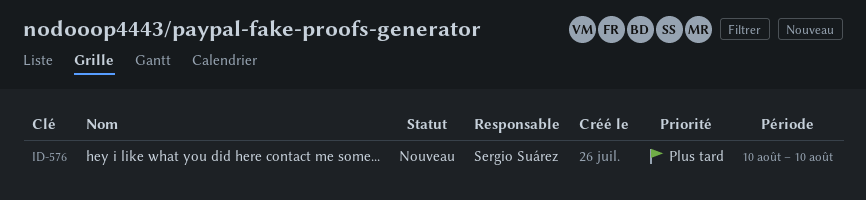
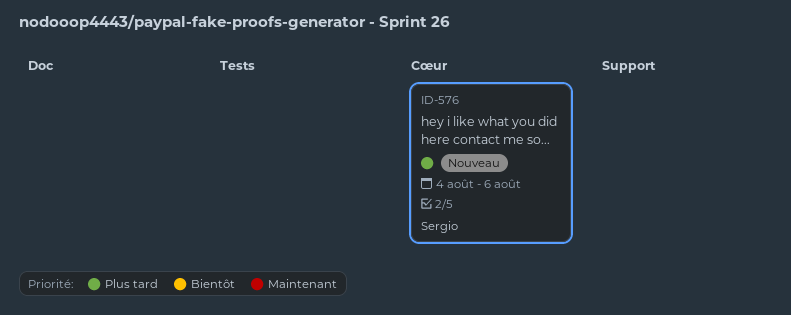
ID-576, start: Aug 10 -> Aug 4
ID-576, due: Aug 10 -> Aug 6

